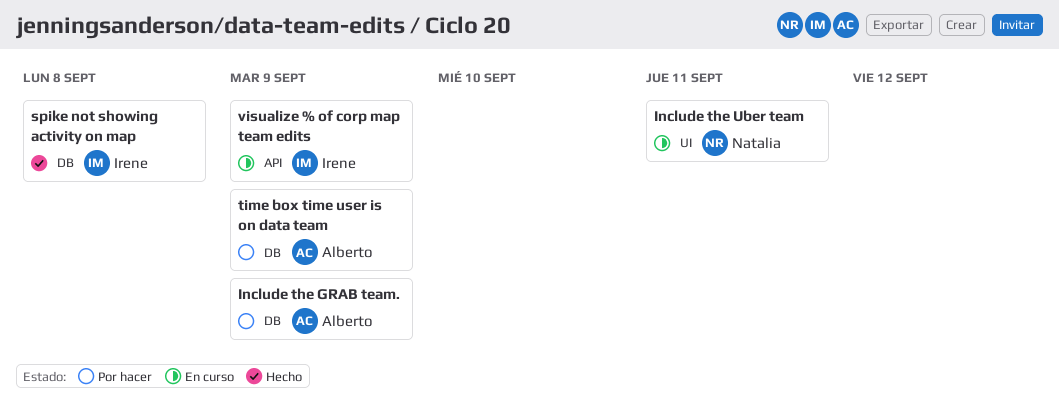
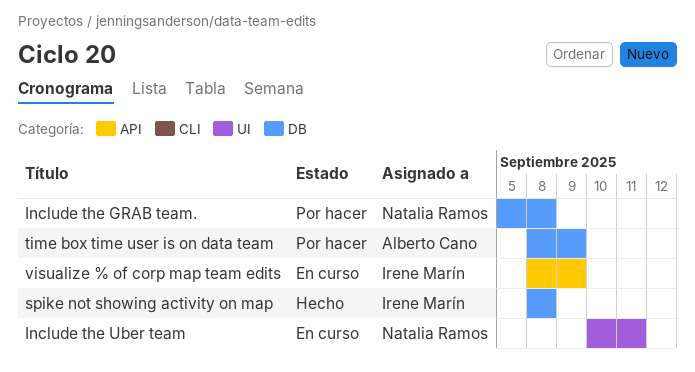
Include the GRAB team., owner: Alberto Cano -> Natalia Ramos
Include the GRAB team., due: Sep 9 -> Sep 8

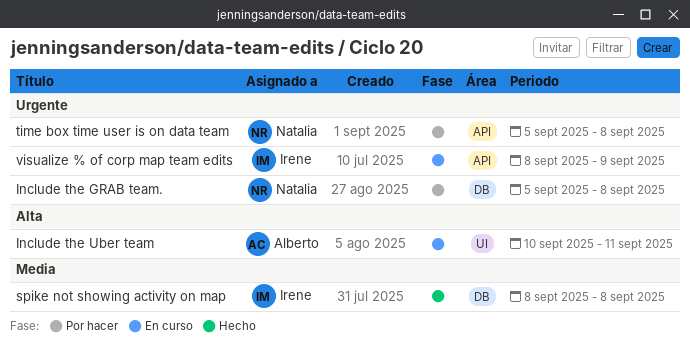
Include the Uber team, owner: Natalia Ramos -> Alberto Cano
time box time user is on data team, owner: Alberto Cano -> Natalia Ramos
time box time user is on data team, label: DB -> API
time box time user is on data team, start: Sep 8 -> Sep 5
time box time user is on data team, due: Sep 9 -> Sep 8

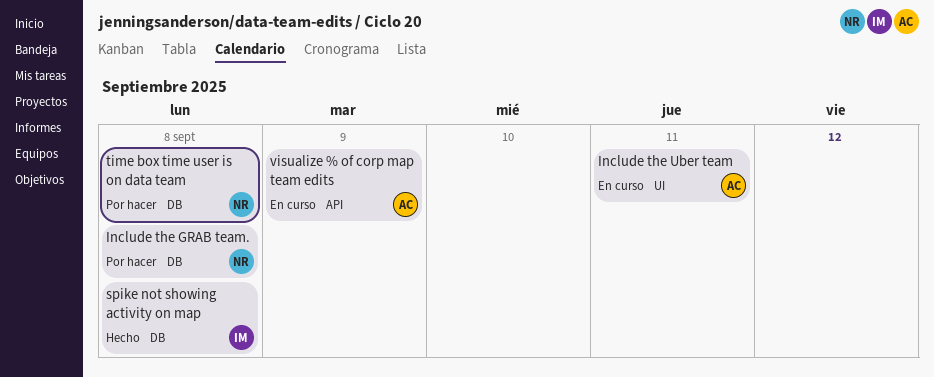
time box time user is on data team, label: API -> DB
visualize % of corp map team edits, owner: Irene -> Alberto

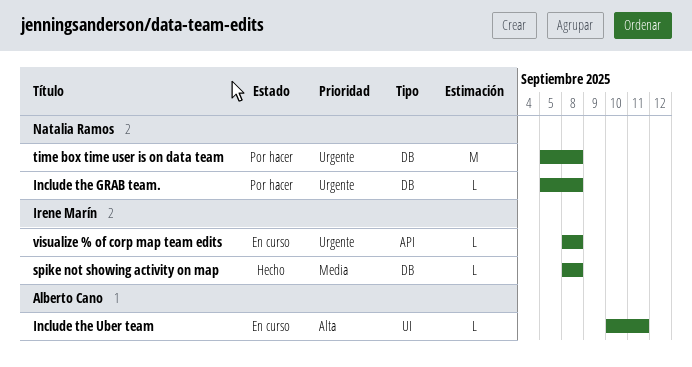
visualize % of corp map team edits, owner: Alberto Cano -> Irene Marín
visualize % of corp map team edits, due: Sep 9 -> Sep 8

